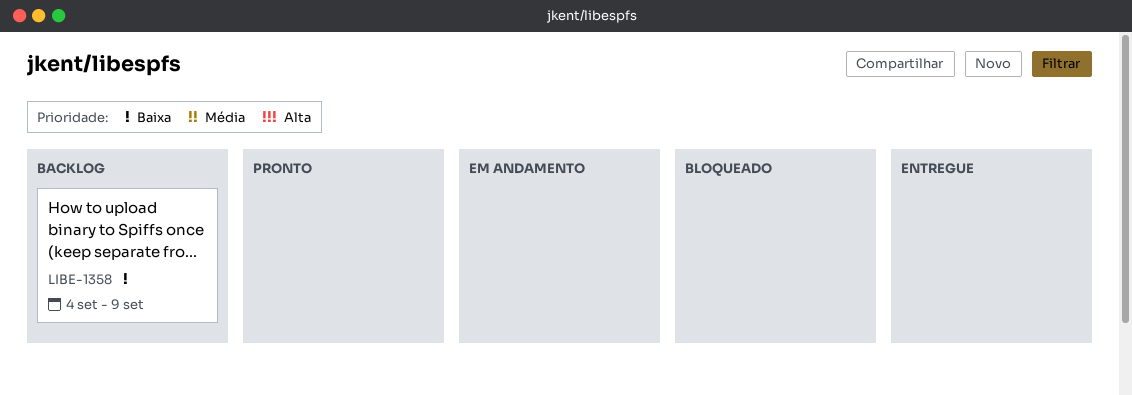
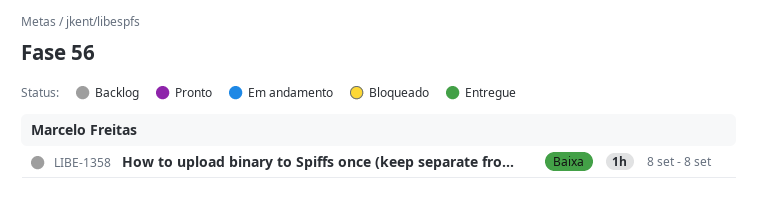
LIBE-1358, start: Sep 4 -> Sep 8
LIBE-1358, due: Sep 9 -> Sep 8

